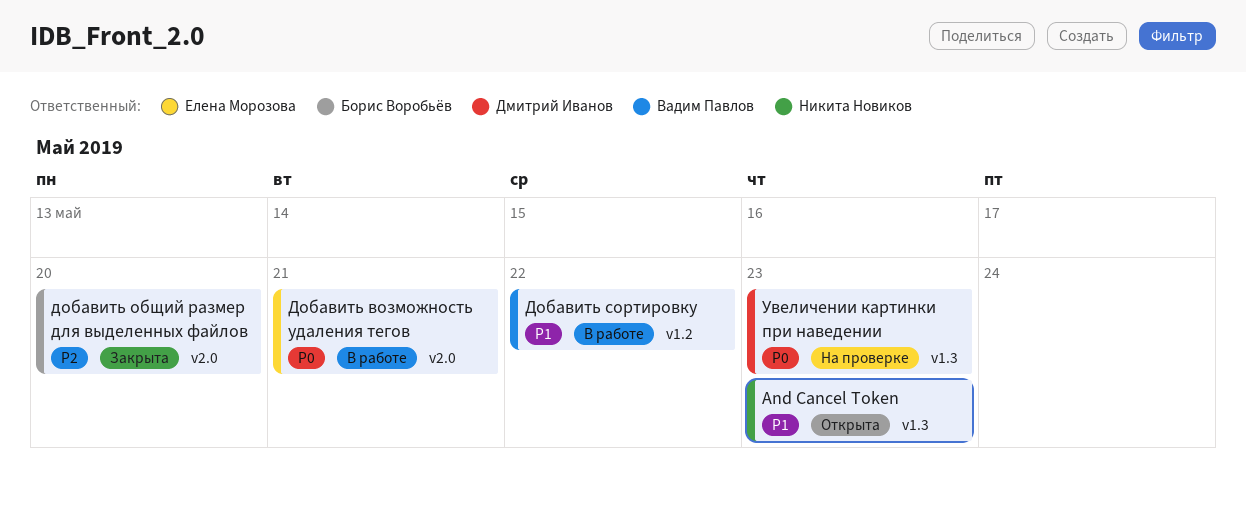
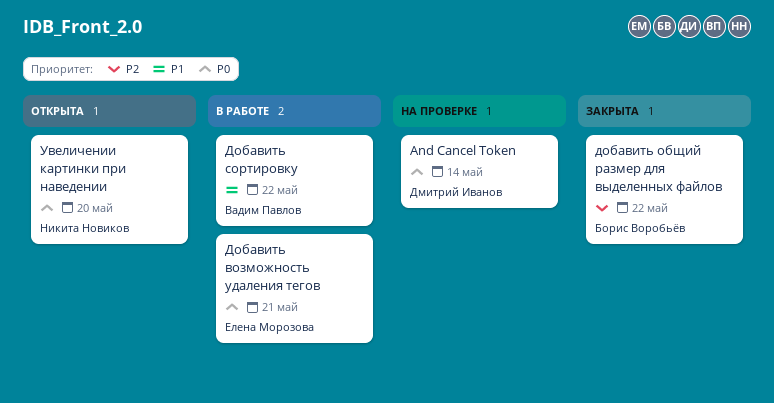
And Cancel Token, status: Открыта -> На проверке
And Cancel Token, owner: Никита Новиков -> Дмитрий Иванов
And Cancel Token, priority: P1 -> P0
And Cancel Token, due: May 23 -> May 14
добавить общий размер для выделенных файлов, due: May 20 -> May 22
Увеличении картинки при наведении, status: На проверке -> Открыта
Увеличении картинки при наведении, owner: Дмитрий Иванов -> Никита Новиков
Увеличении картинки при наведении, due: May 23 -> May 20

